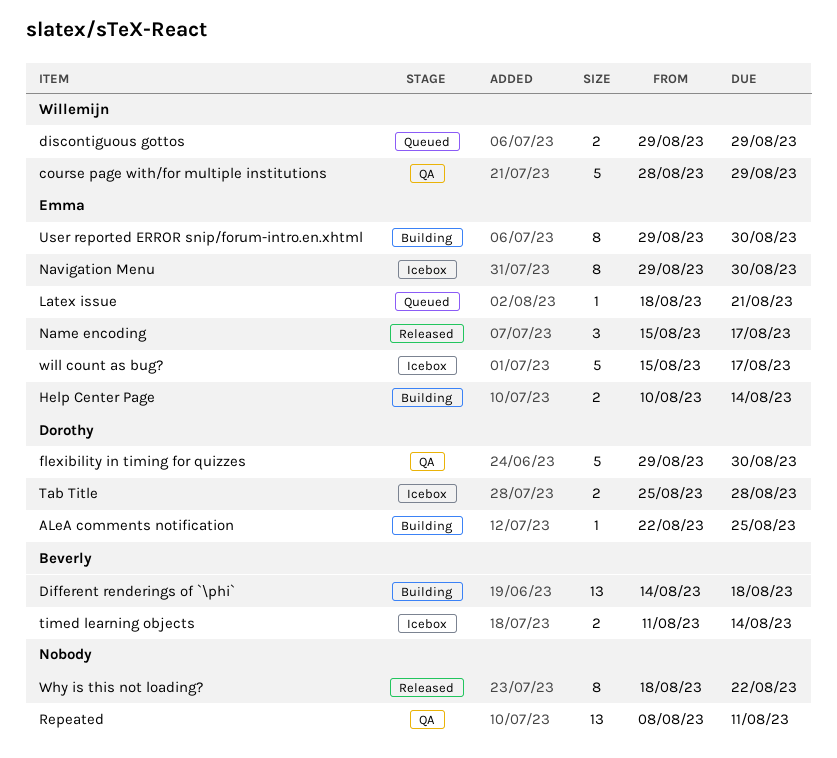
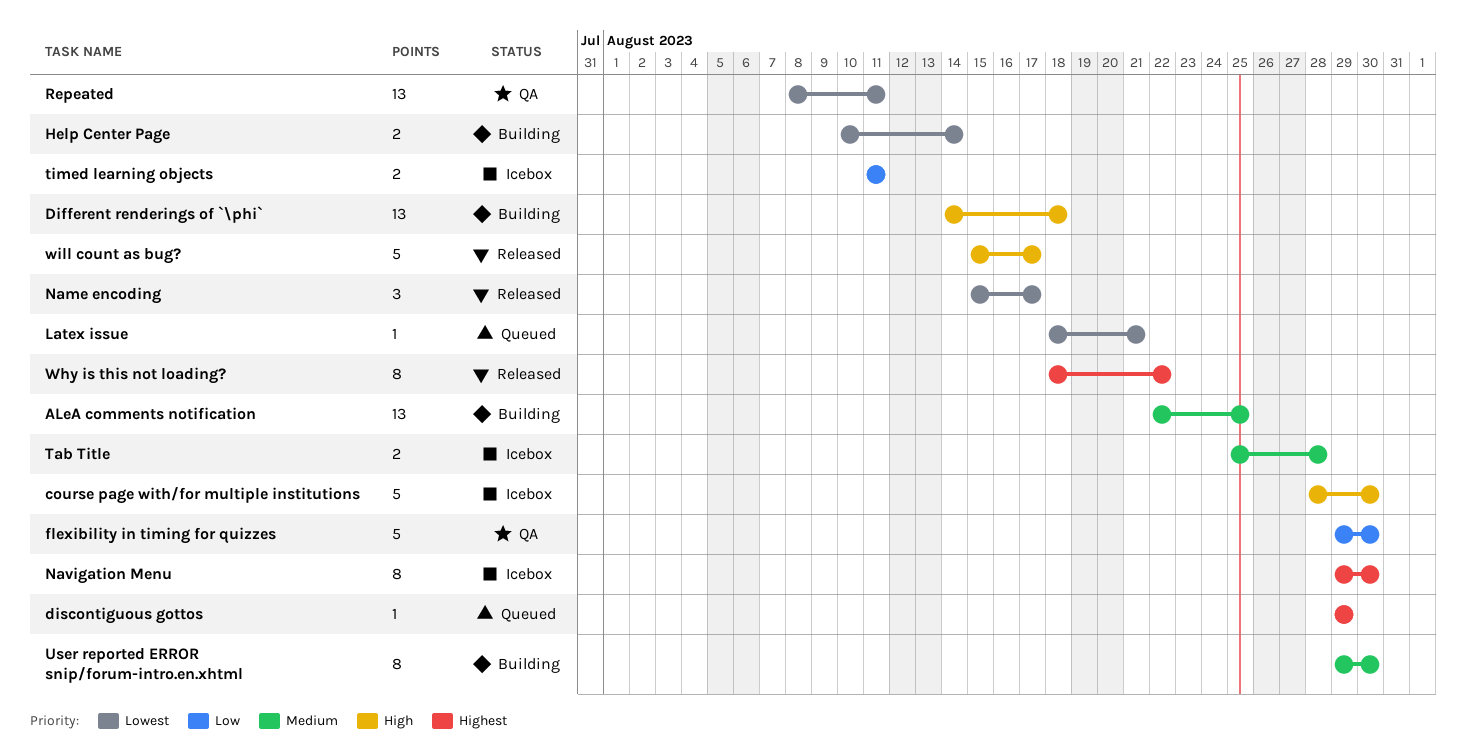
ALeA comments notification, estimate: 1 -> 13
course page with/for multiple institutions, status: QA -> Icebox
course page with/for multiple institutions, due: Aug 29 -> Aug 30
discontiguous gottos, estimate: 2 -> 1
timed learning objects, due: Aug 14 -> Aug 11
will count as bug?, status: Icebox -> Released

